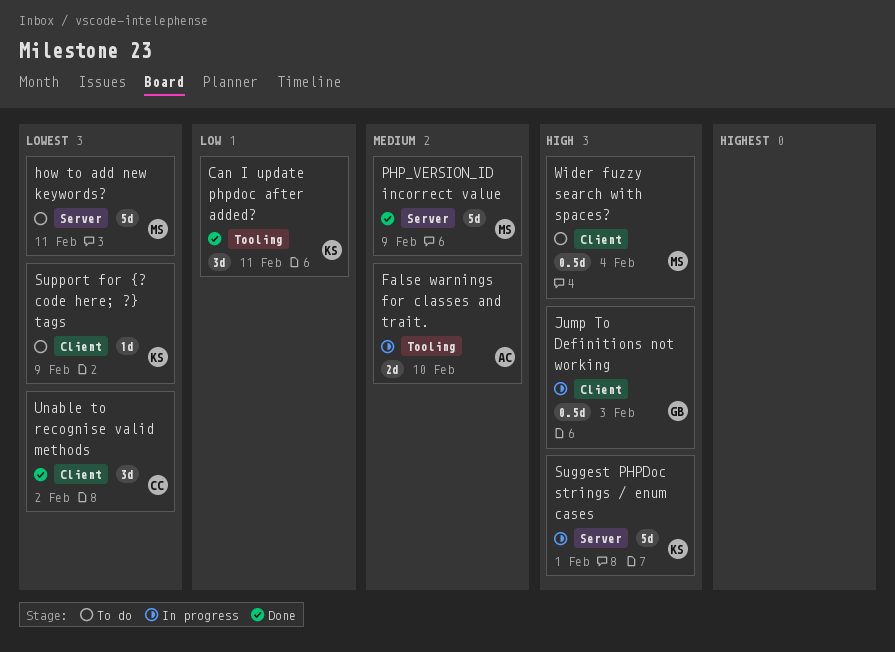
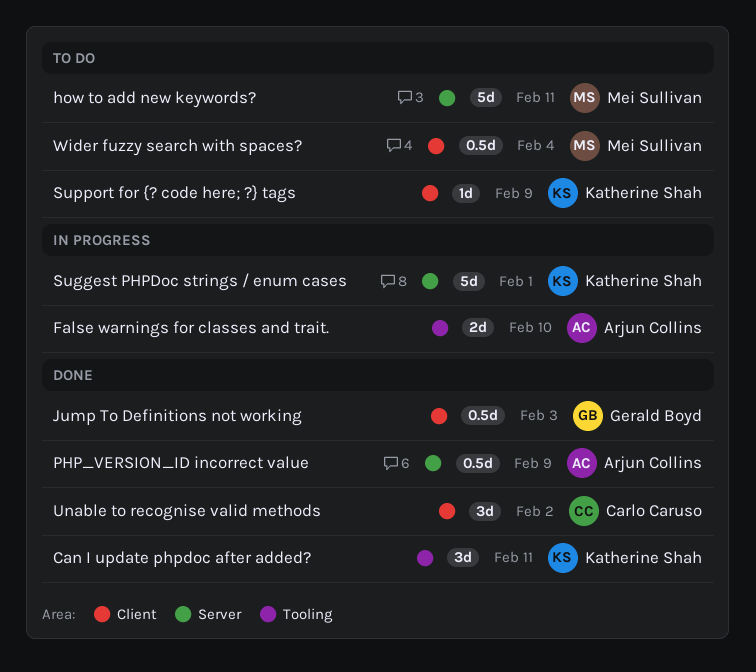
Jump To Definitions not working, status: In progress -> Done
PHP_VERSION_ID incorrect value, owner: Mei Sullivan -> Arjun Collins
PHP_VERSION_ID incorrect value, estimate: 5d -> 0.5d

